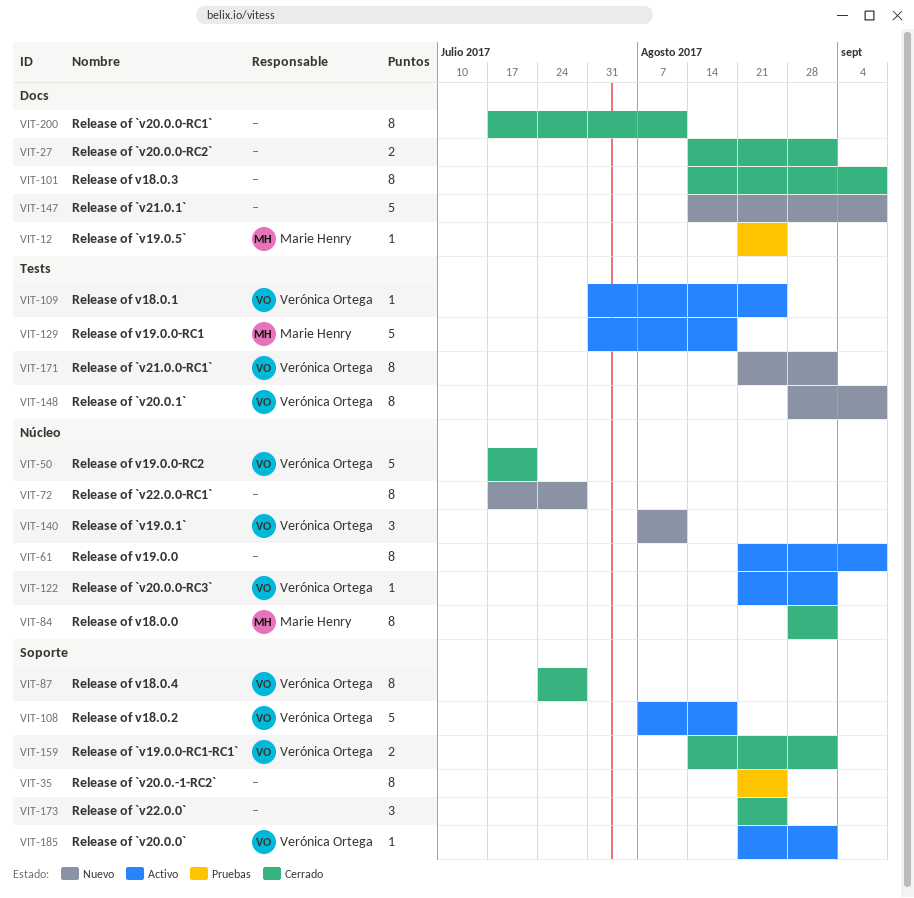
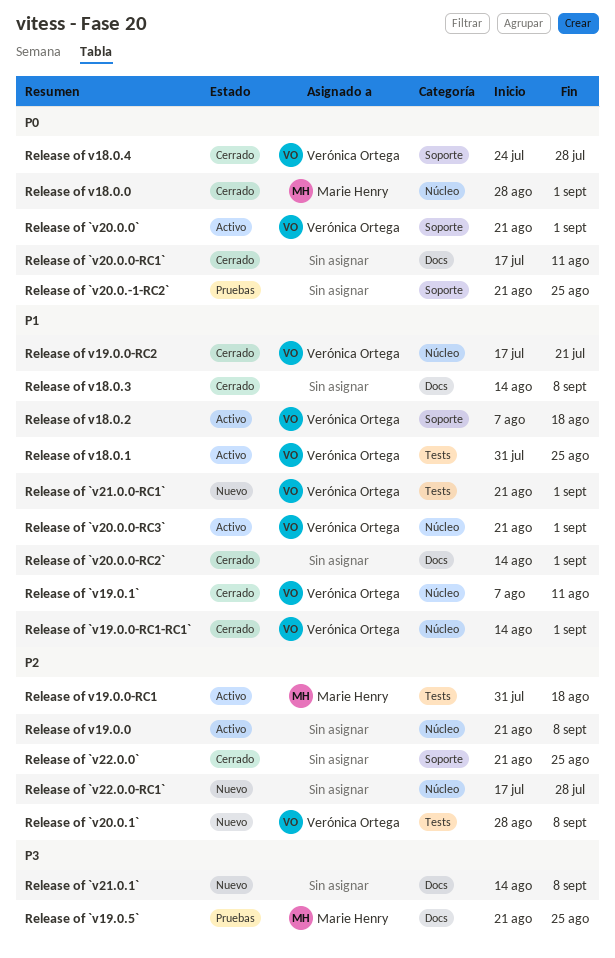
Release of `v19.0.0-RC1-RC1`, label: Soporte -> Núcleo
Release of `v19.0.1`, status: Nuevo -> Cerrado

